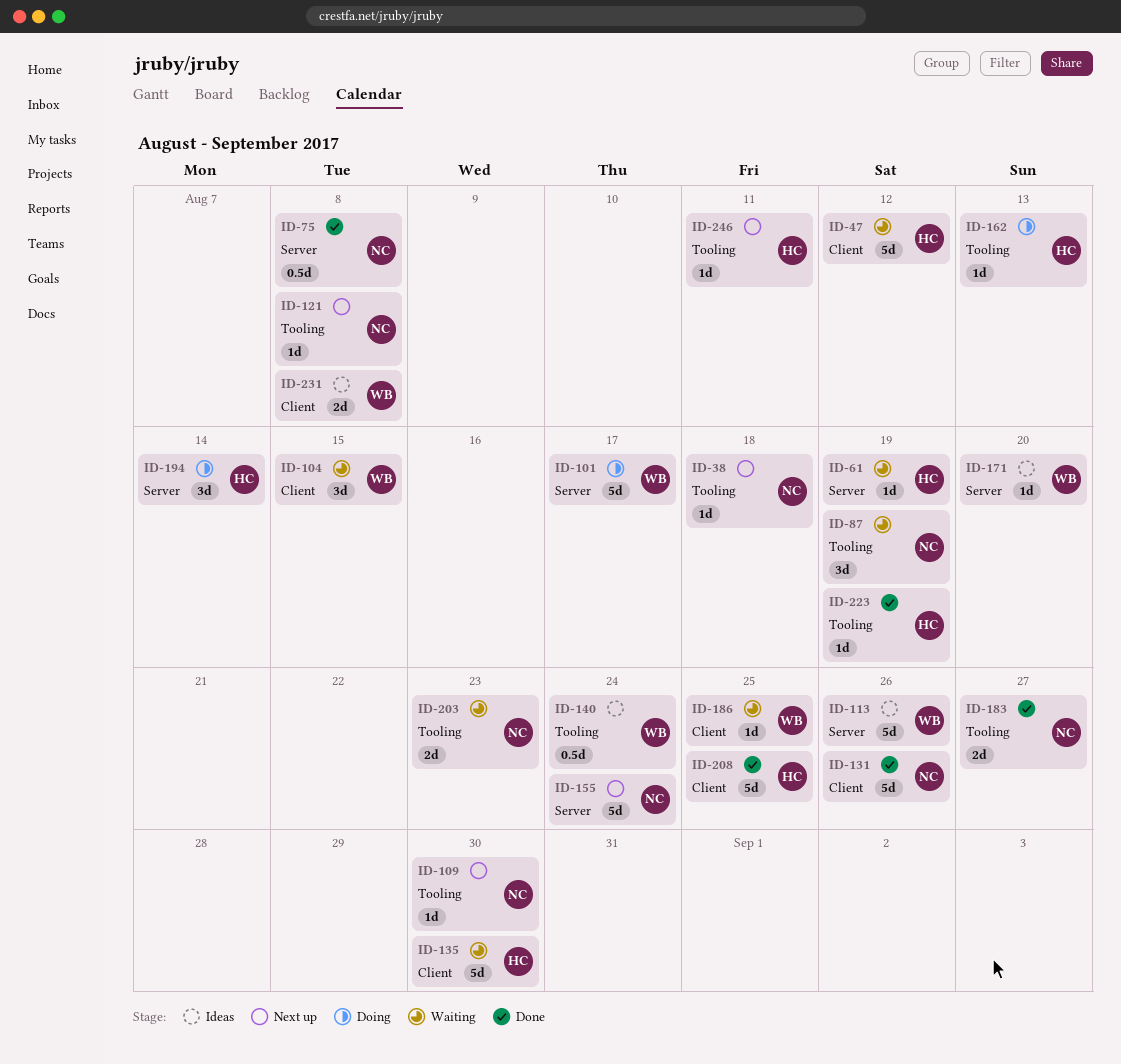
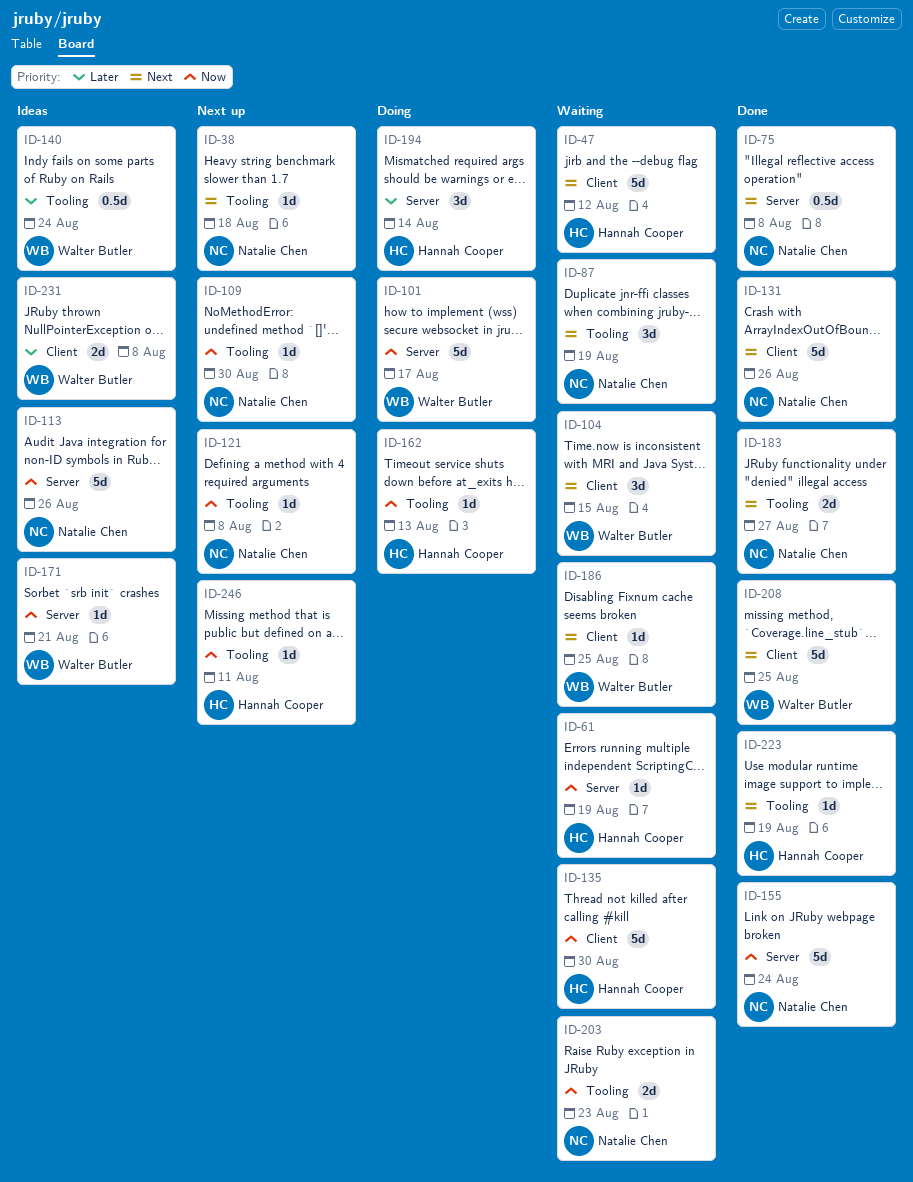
ID-113, owner: Walter Butler -> Natalie Chen
ID-155, status: Next up -> Done
ID-171, due: Aug 20 -> Aug 21
ID-208, owner: Hannah Cooper -> Walter Butler

